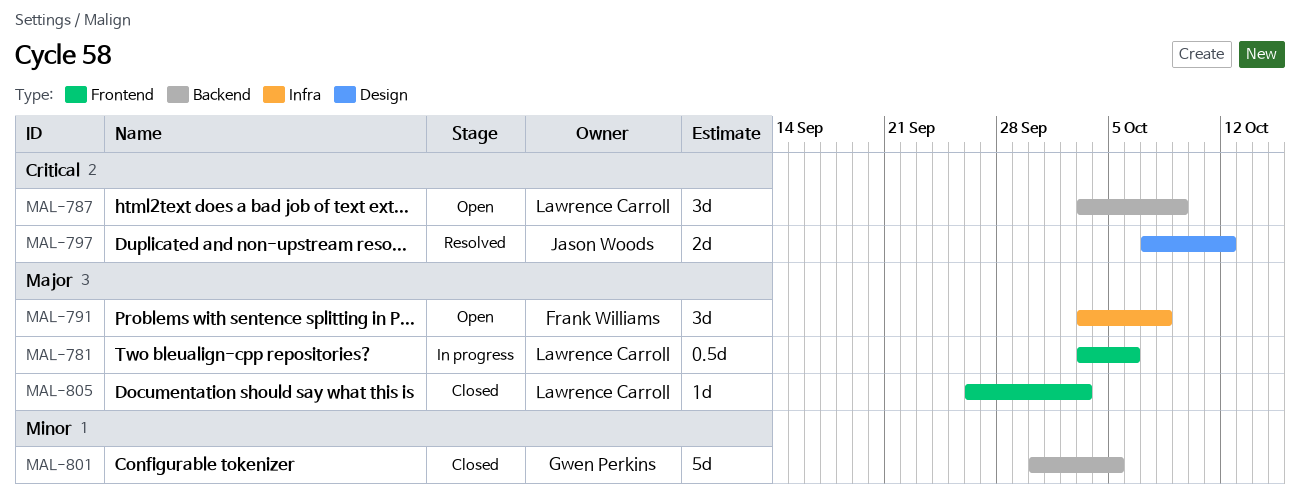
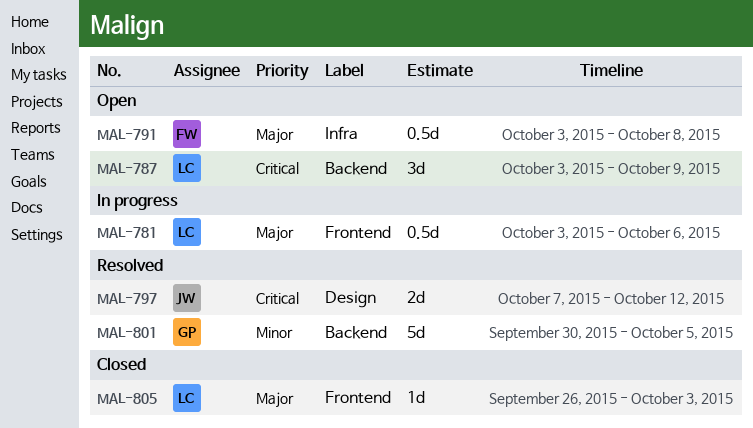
MAL-791, estimate: 3d -> 0.5d
MAL-801, status: Closed -> Resolved

